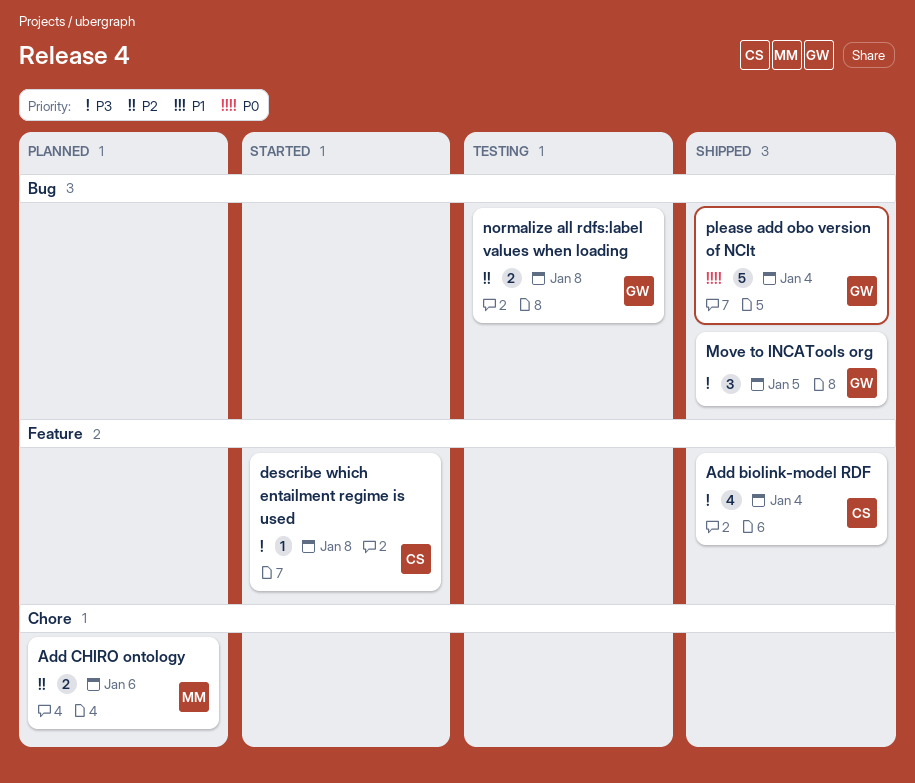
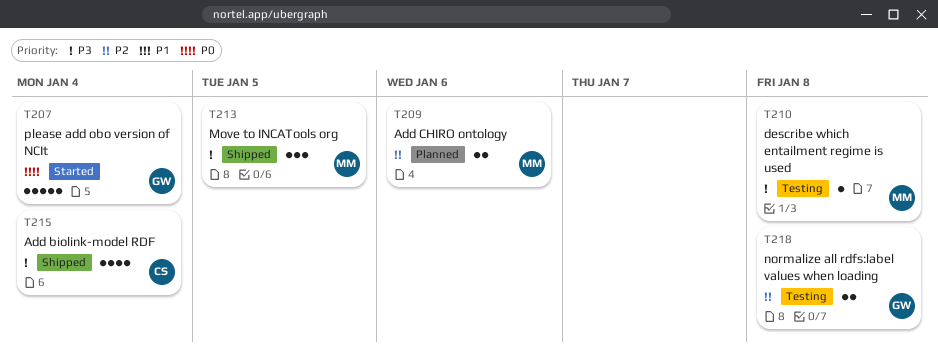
describe which entailment regime is used, status: Started -> Testing
describe which entailment regime is used, owner: CS -> MM
Move to INCATools org, owner: GW -> MM
please add obo version of NCIt, status: Shipped -> Started

